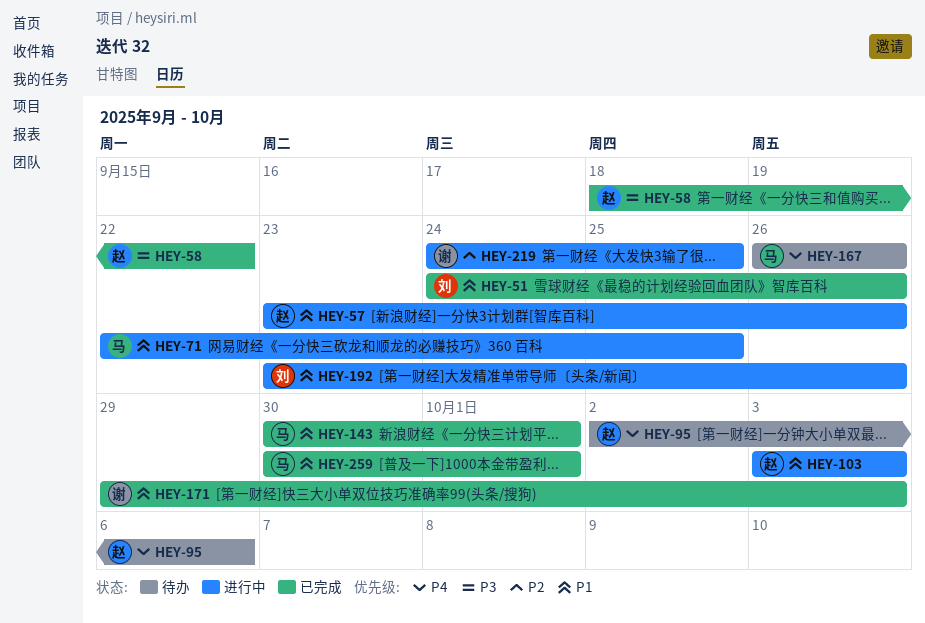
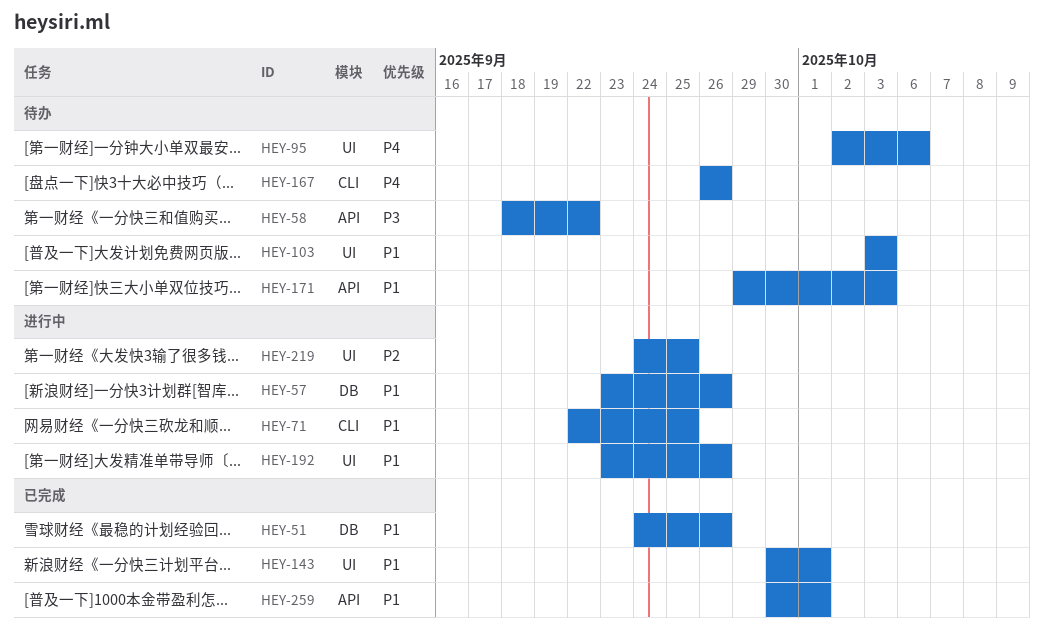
HEY-58, status: 已完成 -> 待办
HEY-103, status: 进行中 -> 待办
HEY-171, status: 已完成 -> 待办

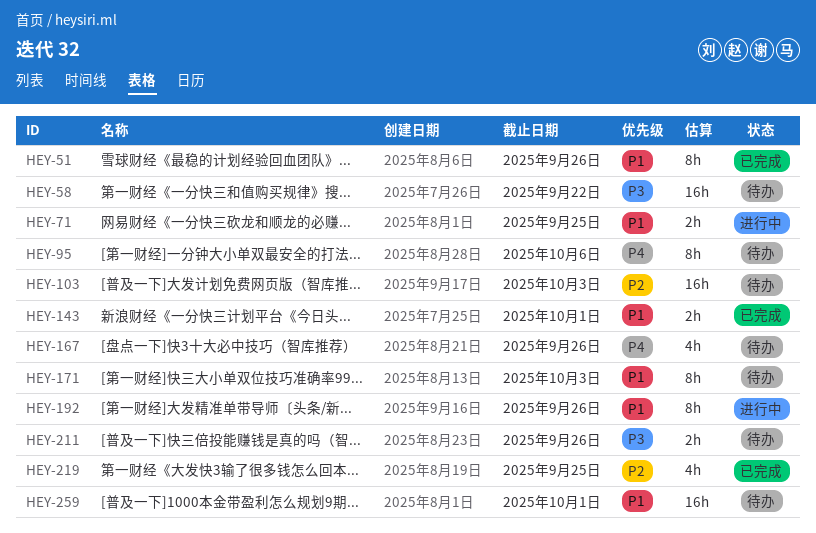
HEY-57: present -> none
HEY-103, priority: P1 -> P2
HEY-211: none -> present
HEY-219, status: 进行中 -> 已完成
HEY-259, status: 已完成 -> 待办

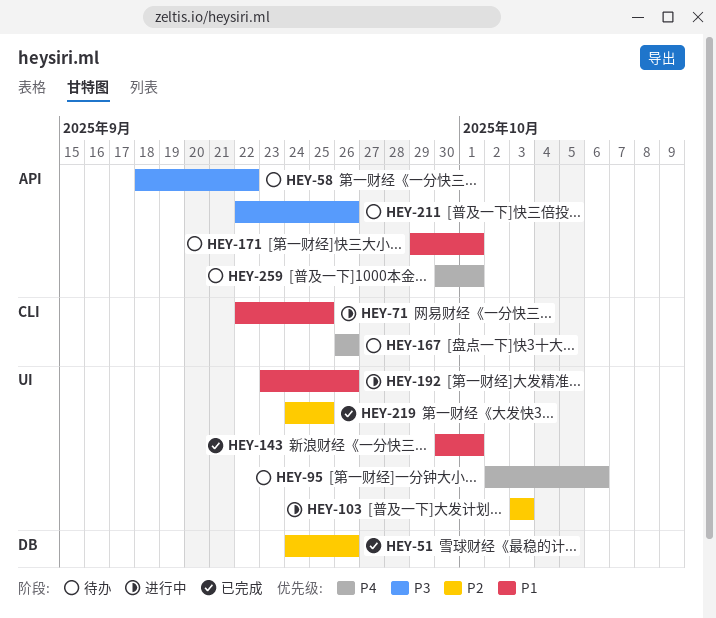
HEY-51, priority: P1 -> P2
HEY-103, status: 待办 -> 进行中
HEY-171, due: Oct 3 -> Oct 1
HEY-259, priority: P1 -> P4

